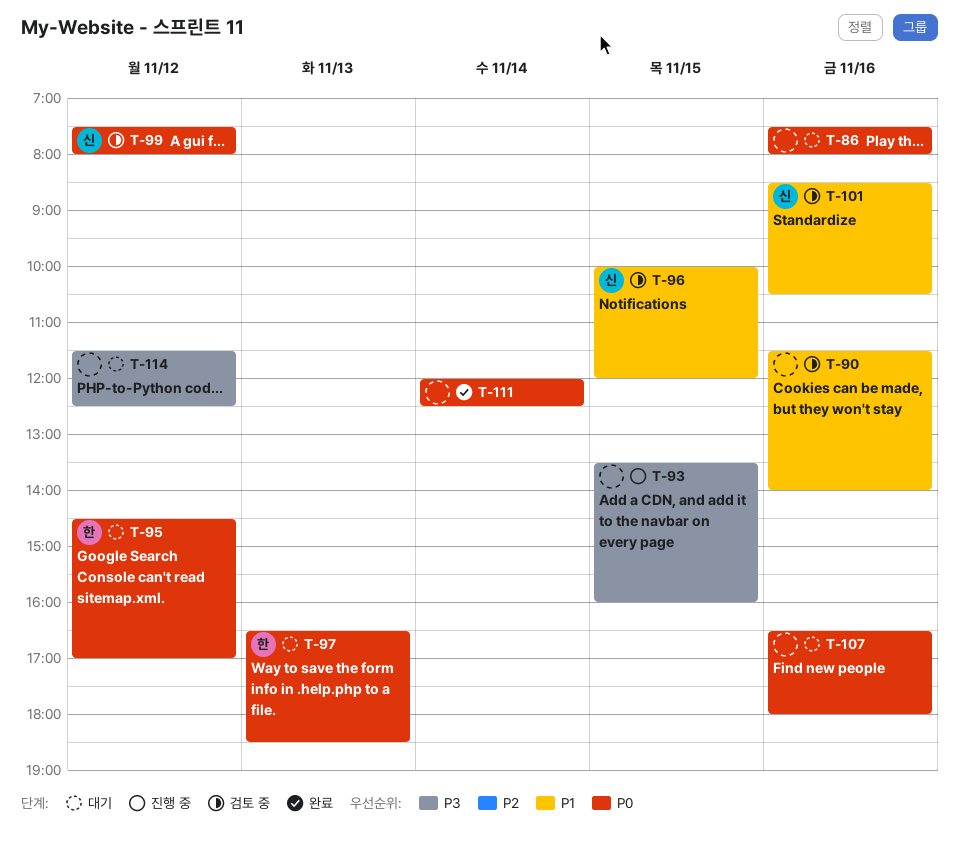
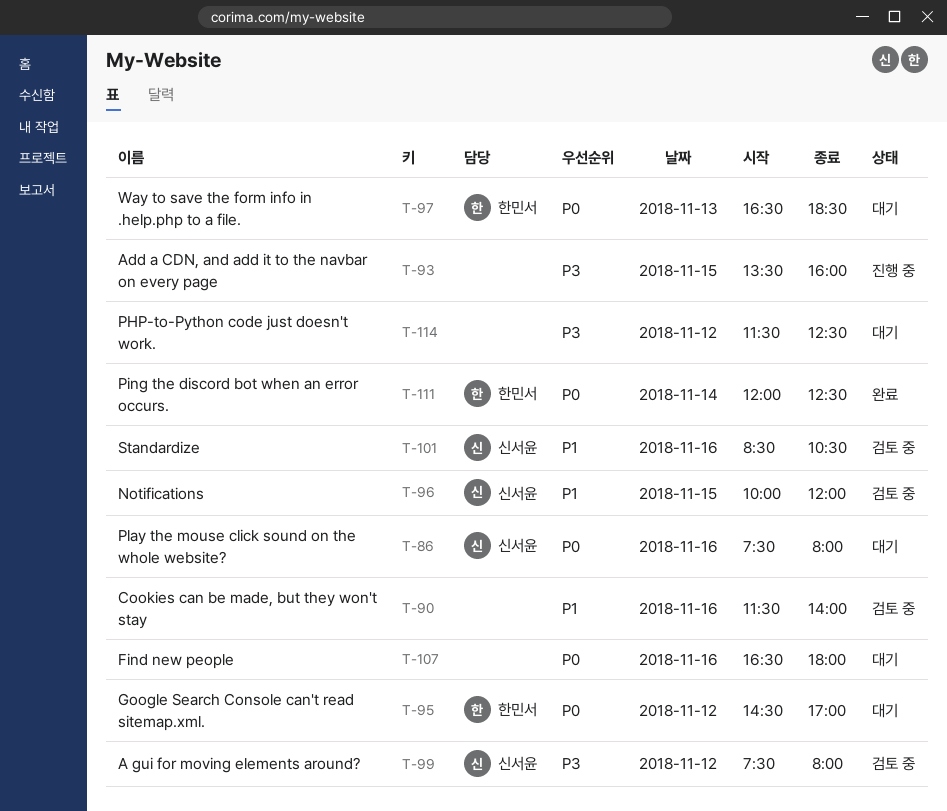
T-86, owner: none -> 신서윤
T-99, priority: P0 -> P3
T-111, owner: none -> 한민서

